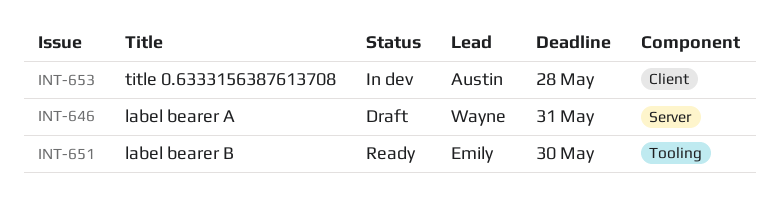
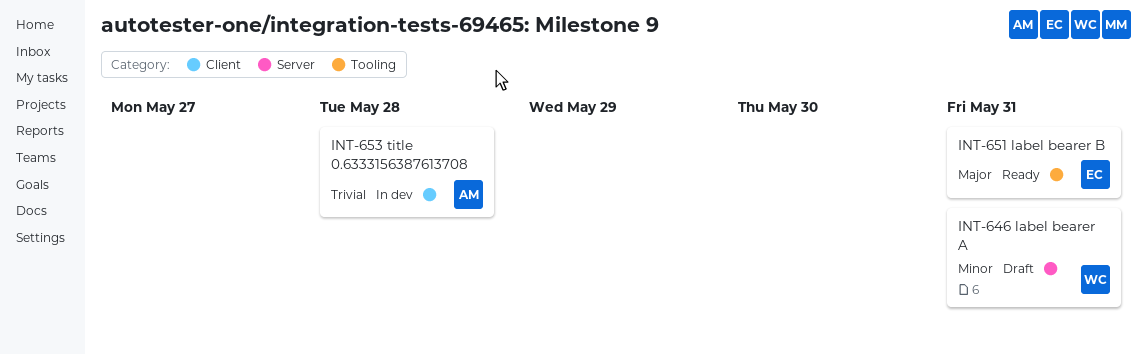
INT-651, due: May 30 -> May 31

